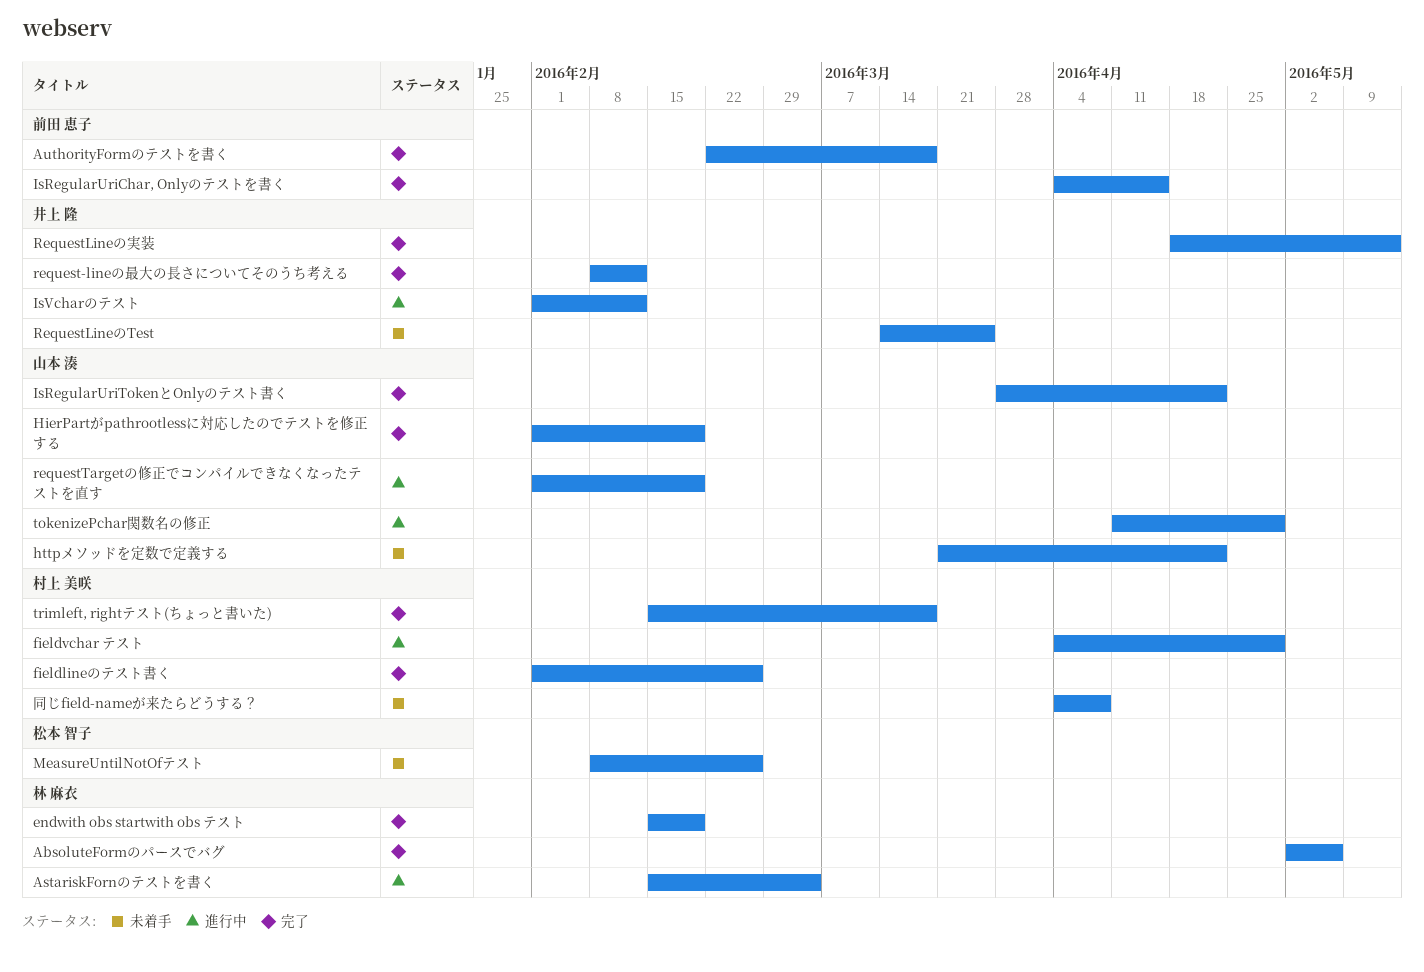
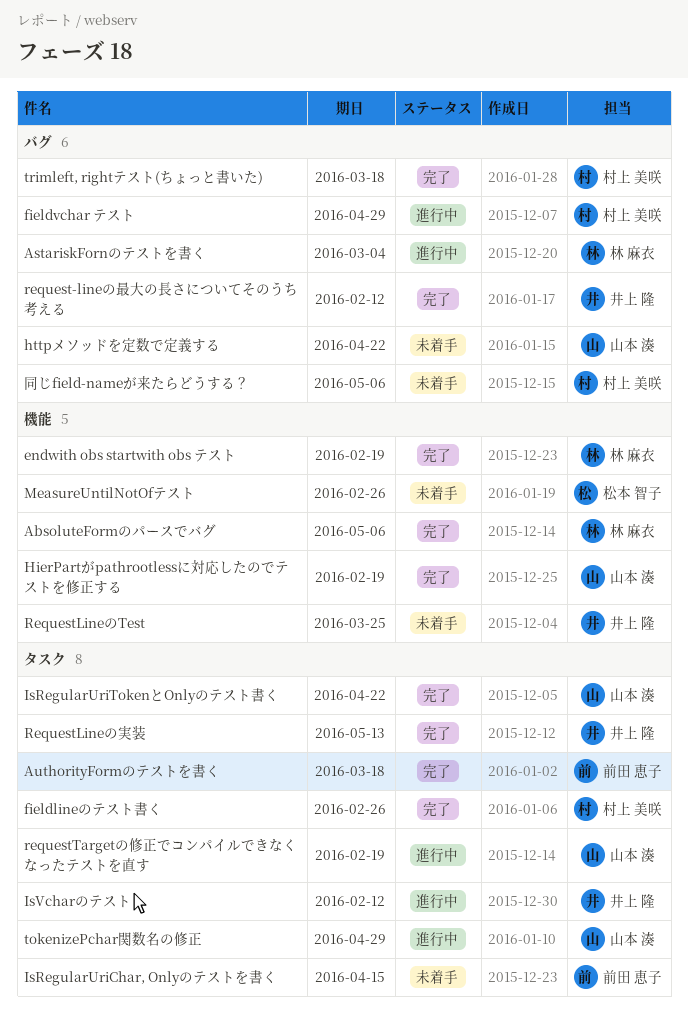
IsRegularUriChar, Onlyのテストを書く, status: 完了 -> 未着手
同じfield-nameが来たらどうする？, due: Apr 8 -> May 6

